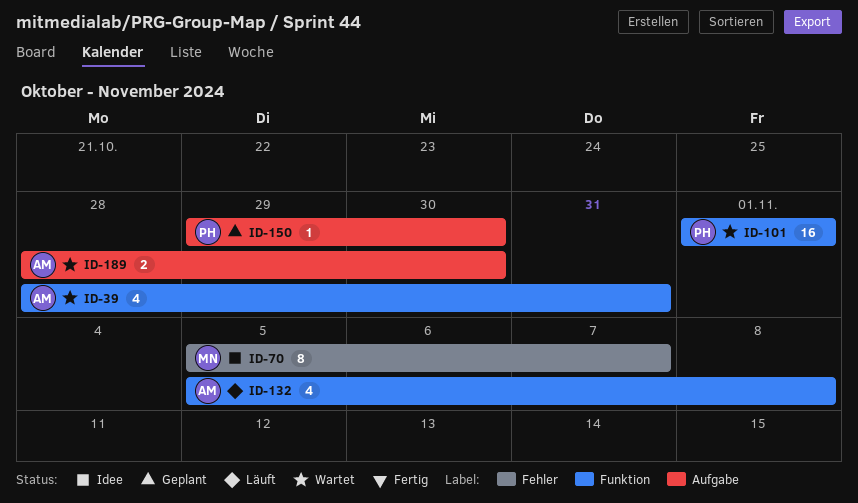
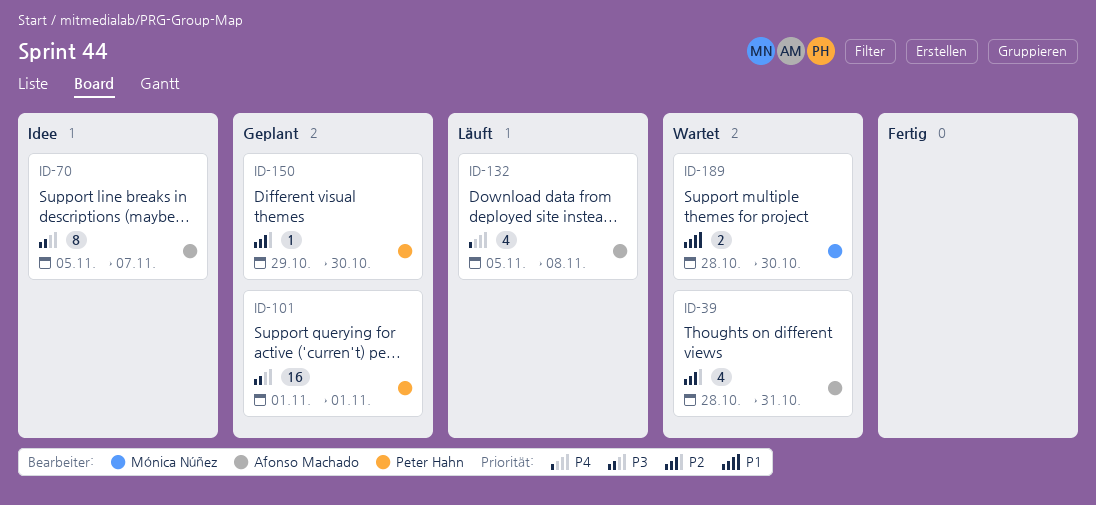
ID-70, owner: Mónica Núñez -> Afonso Machado
ID-101, status: Wartet -> Geplant
ID-189, owner: Afonso Machado -> Mónica Núñez

